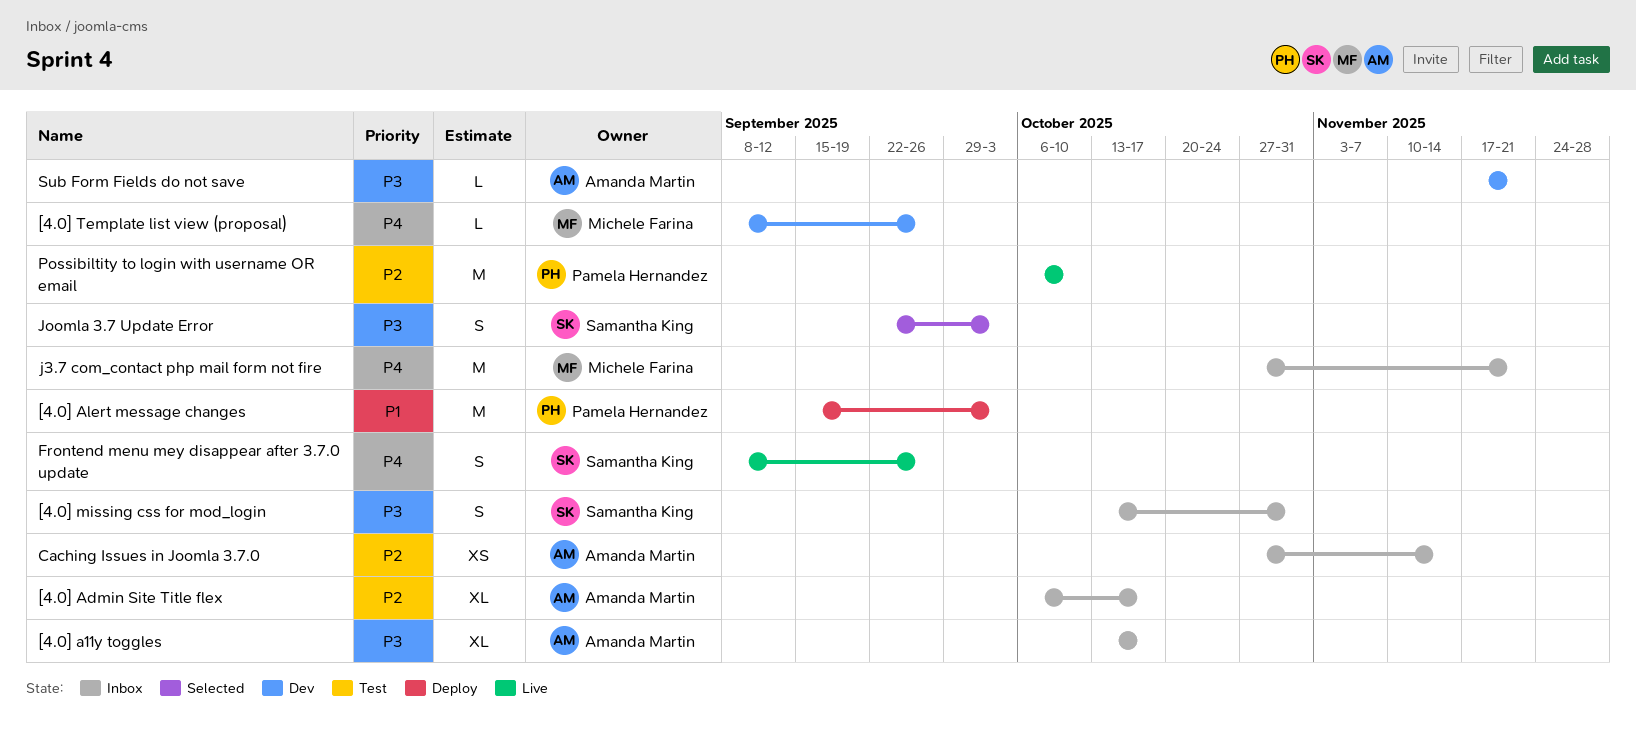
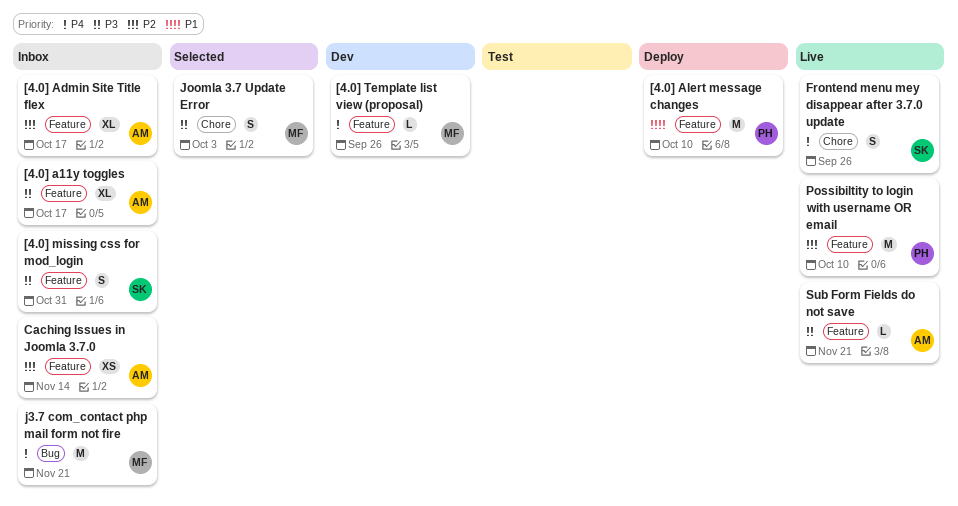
[4.0] Alert message changes, due: Oct 3 -> Oct 10
Joomla 3.7 Update Error, owner: Samantha King -> Michele Farina
Sub Form Fields do not save, status: Dev -> Live

